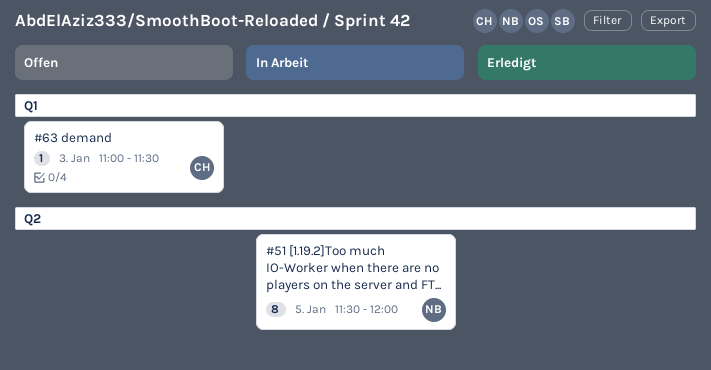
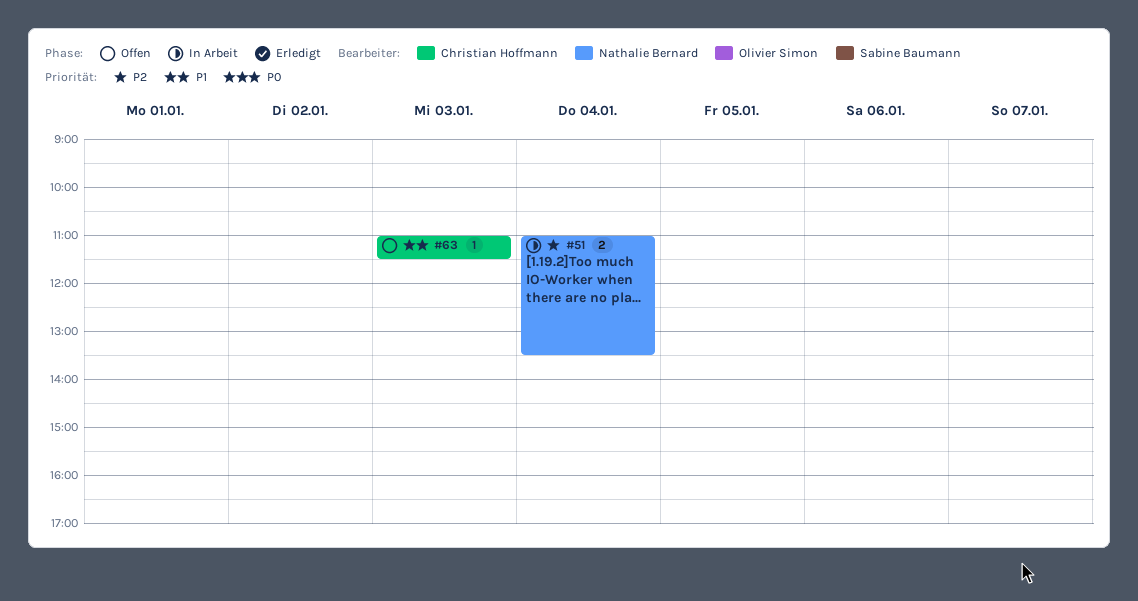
#51, estimate: 8 -> 2
#51, day: Jan 5 -> Jan 4
#51, begins: 11:30 -> 11:00
#51, ends: 12:00 -> 13:30

